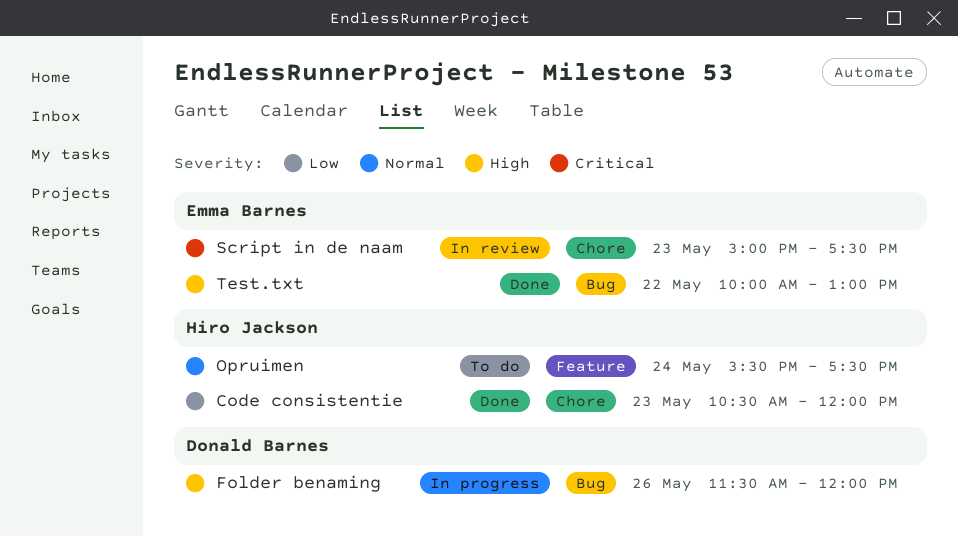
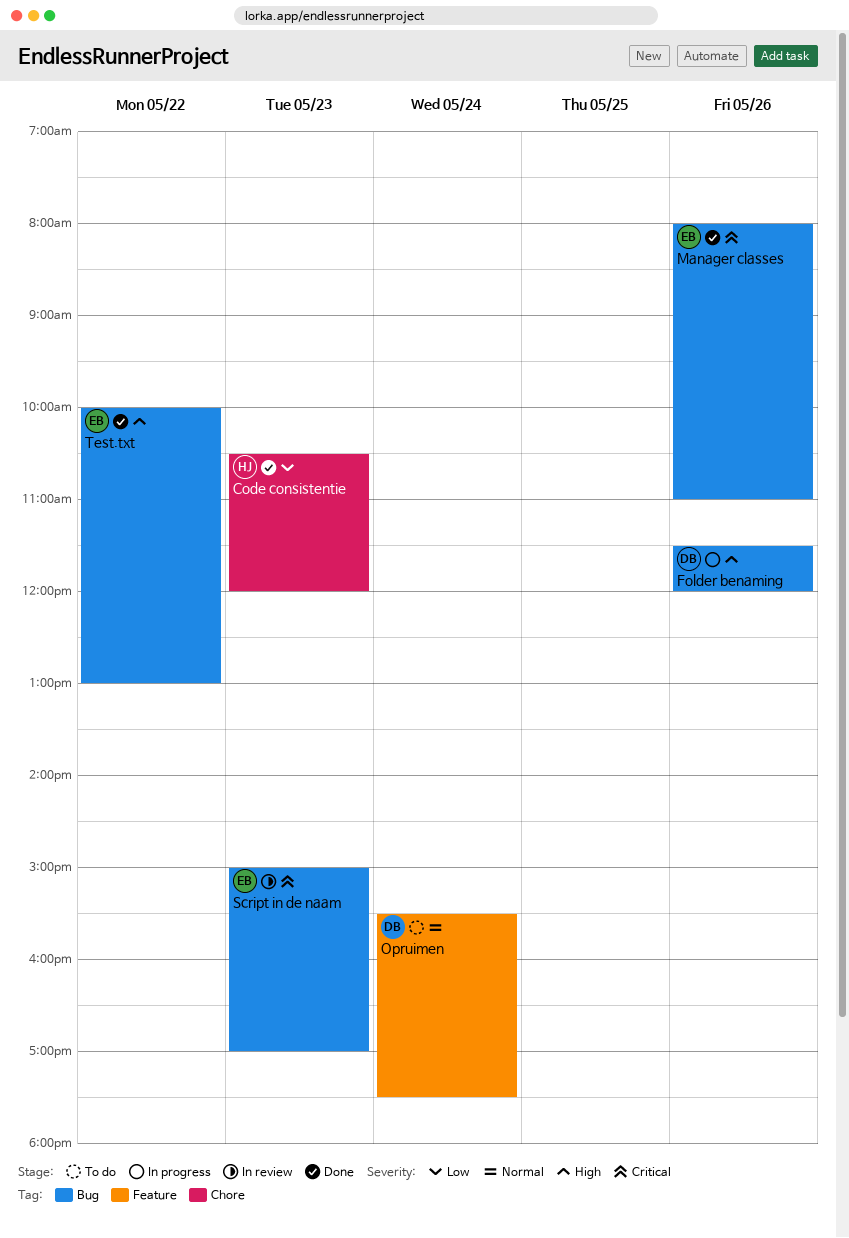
Manager classes: none -> present
Opruimen, owner: Hiro Jackson -> Donald Barnes
Script in de naam, label: Chore -> Bug
Script in de naam, ends: 17:30 -> 17:00

